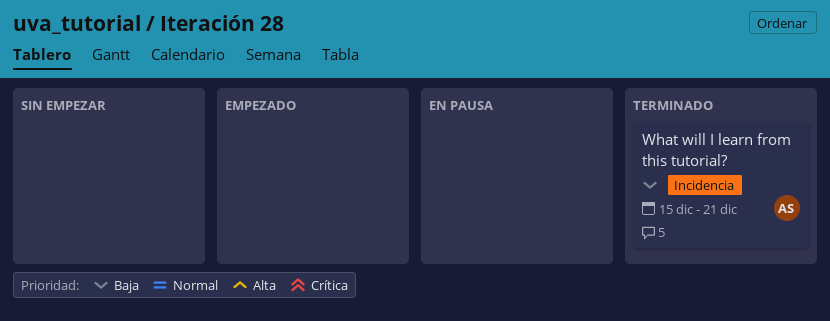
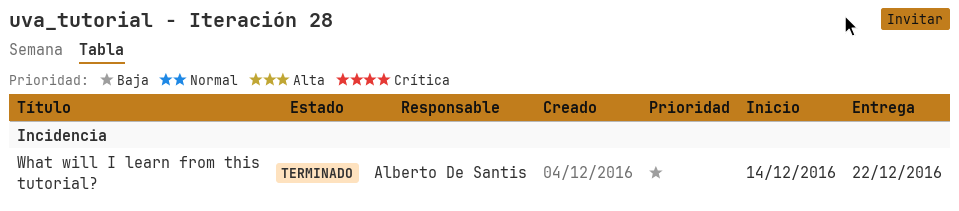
What will I learn from this tutorial?, start: Dec 15 -> Dec 14
What will I learn from this tutorial?, due: Dec 21 -> Dec 22

